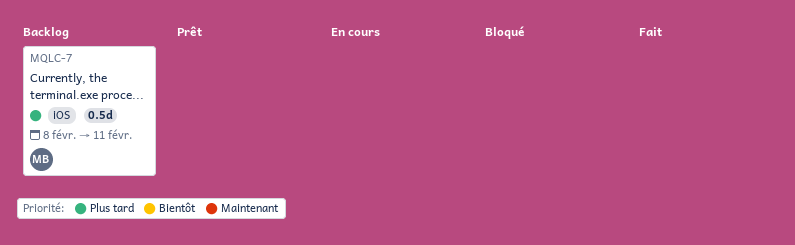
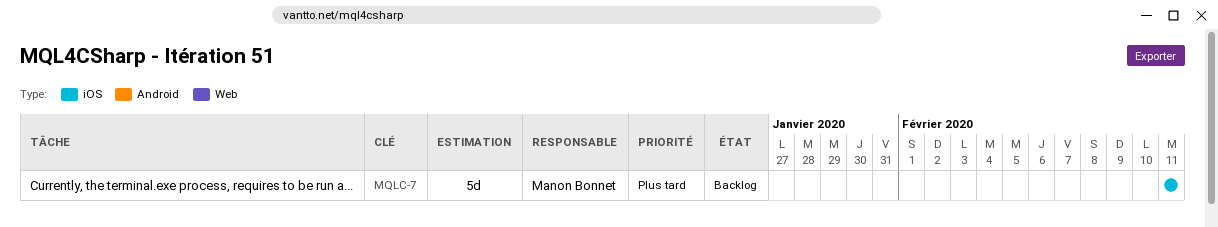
MQLC-7, estimate: 0.5d -> 5d
MQLC-7, start: Feb 8 -> Feb 11

